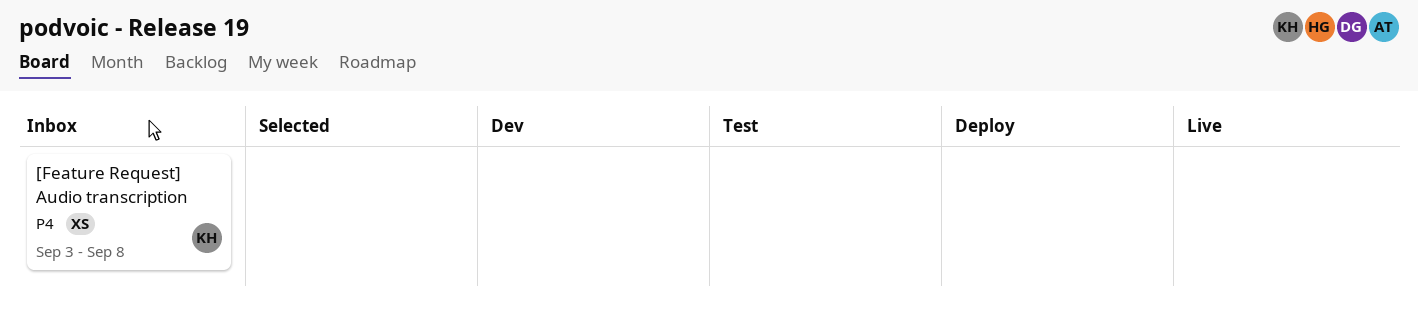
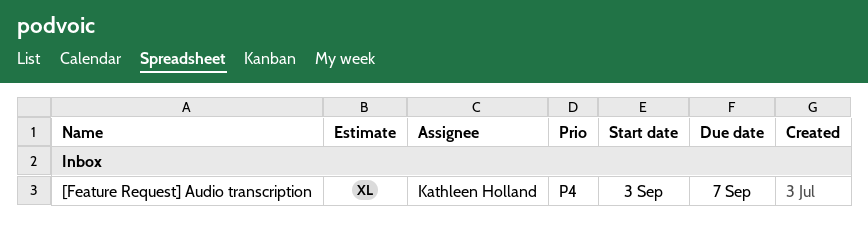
[Feature Request] Audio transcription, estimate: XS -> XL
[Feature Request] Audio transcription, due: Sep 8 -> Sep 7

